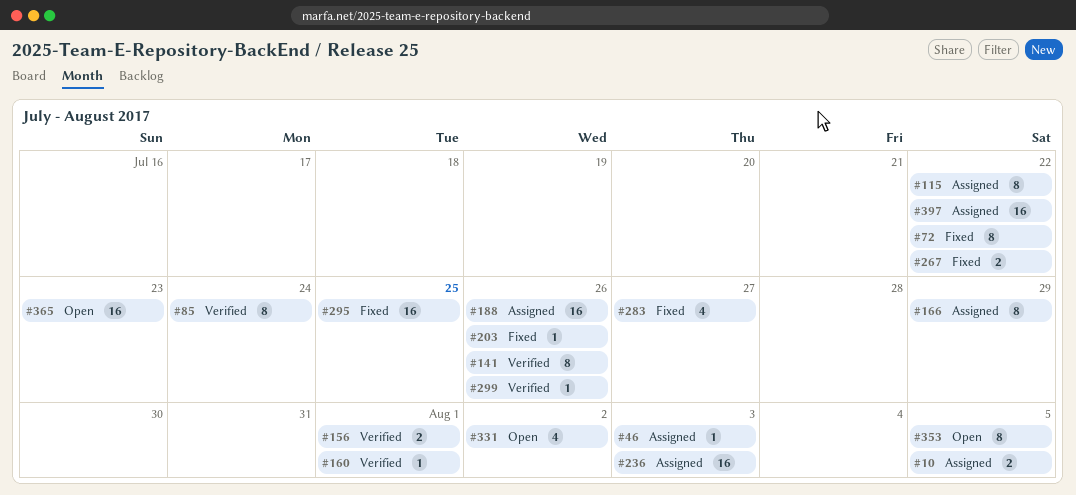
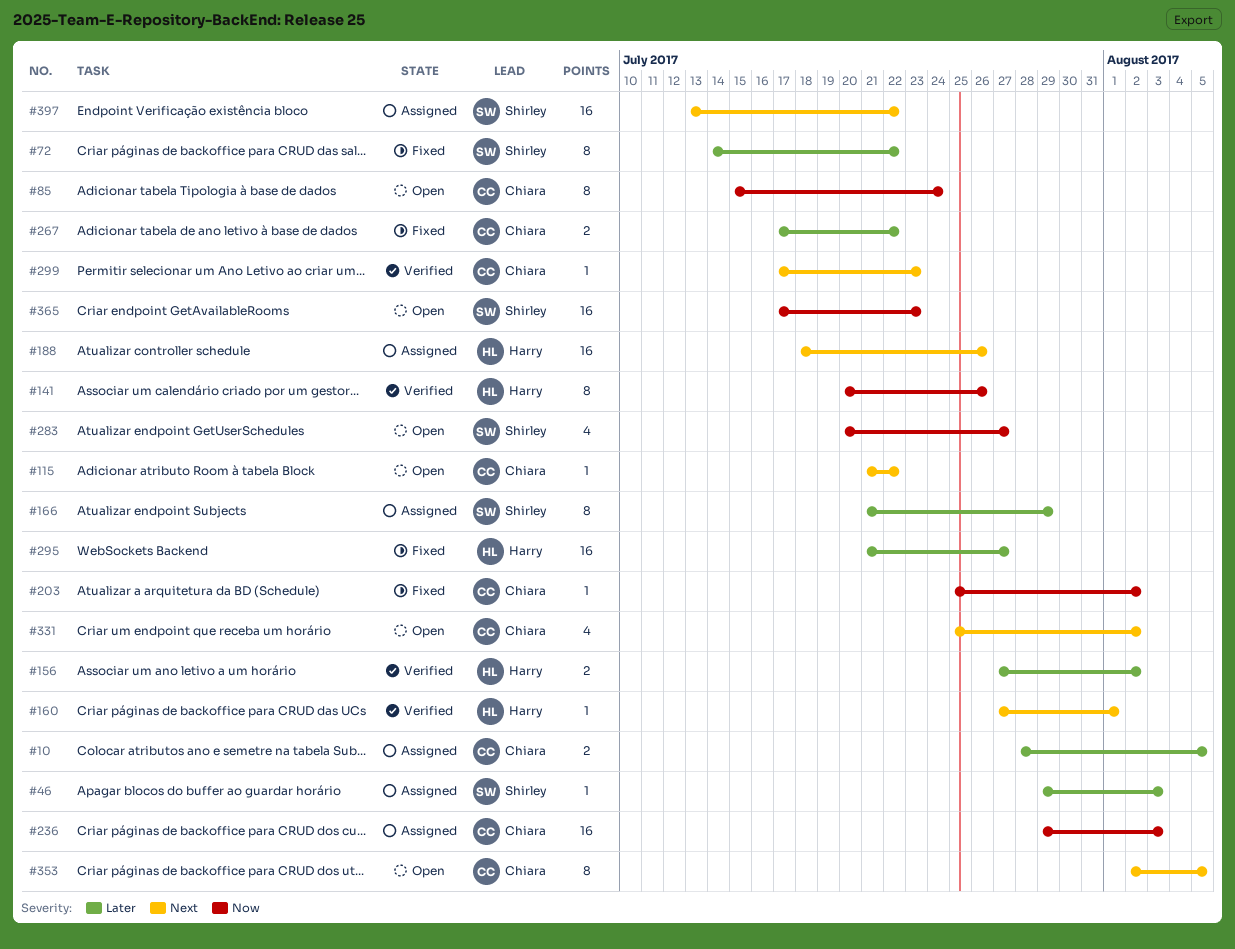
#85, status: Verified -> Open
#115, status: Assigned -> Open
#115, estimate: 8 -> 1
#156, due: Aug 1 -> Aug 2
#203, due: Jul 26 -> Aug 2
#283, status: Fixed -> Open
#295, due: Jul 25 -> Jul 27
#299, due: Jul 26 -> Jul 23

